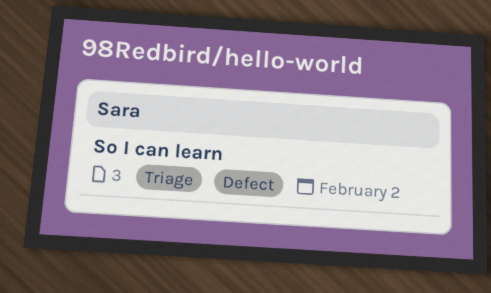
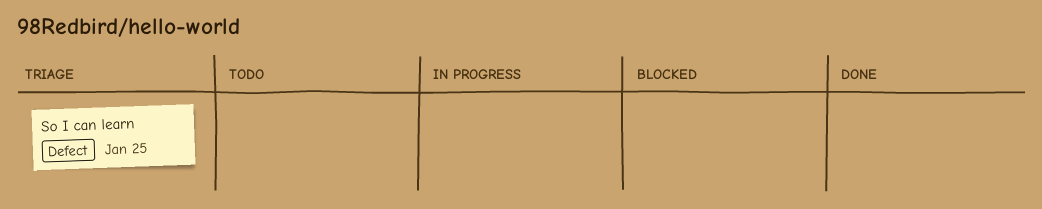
So I can learn, due: Feb 2 -> Jan 25

